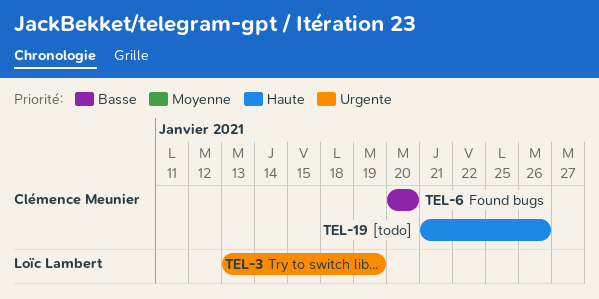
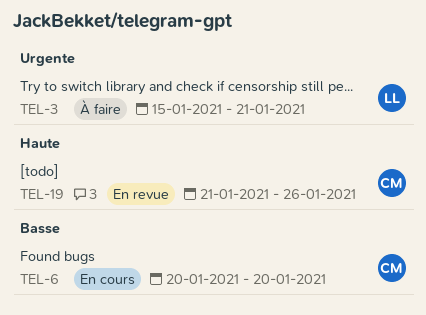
TEL-3, start: Jan 13 -> Jan 15
TEL-3, due: Jan 19 -> Jan 21

